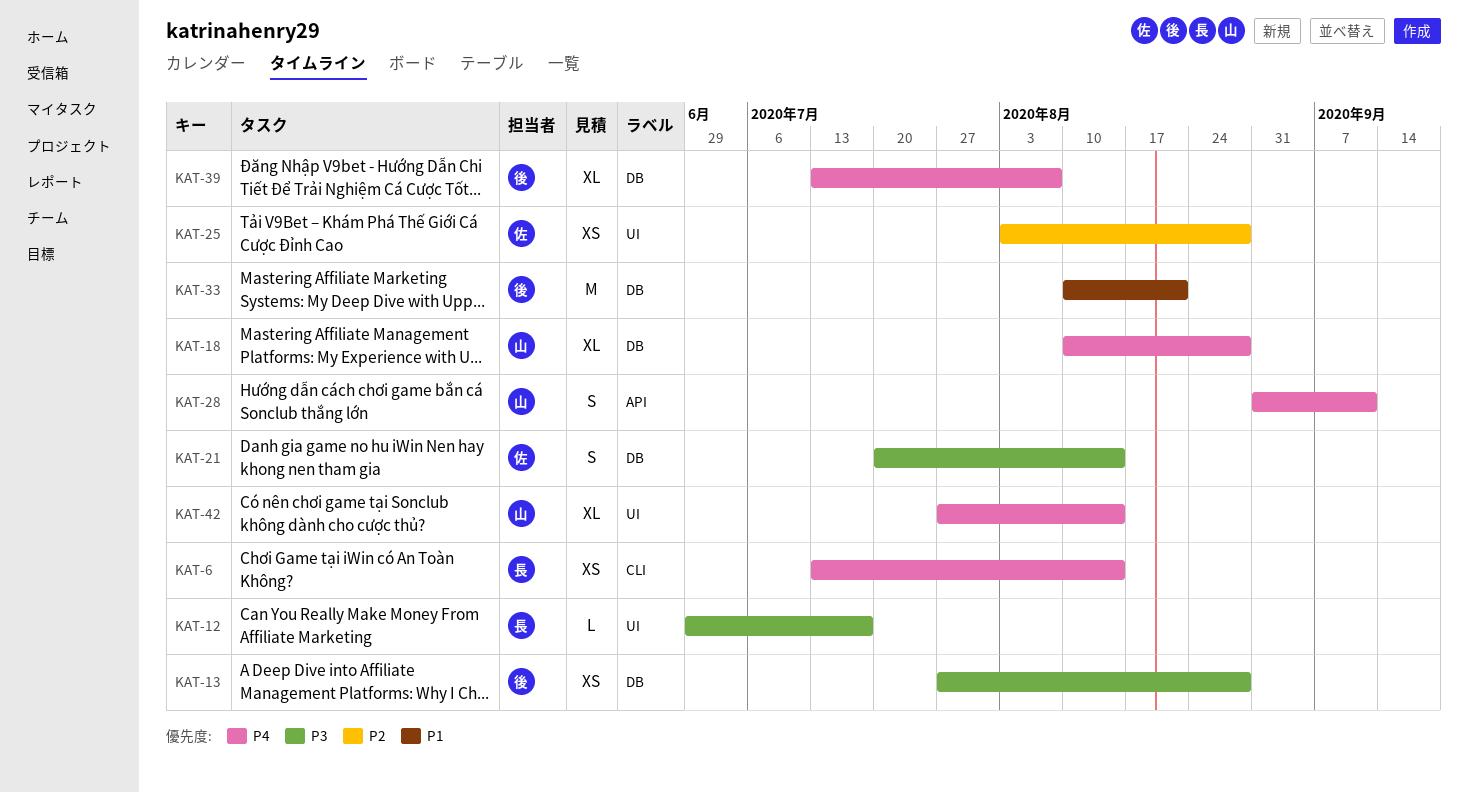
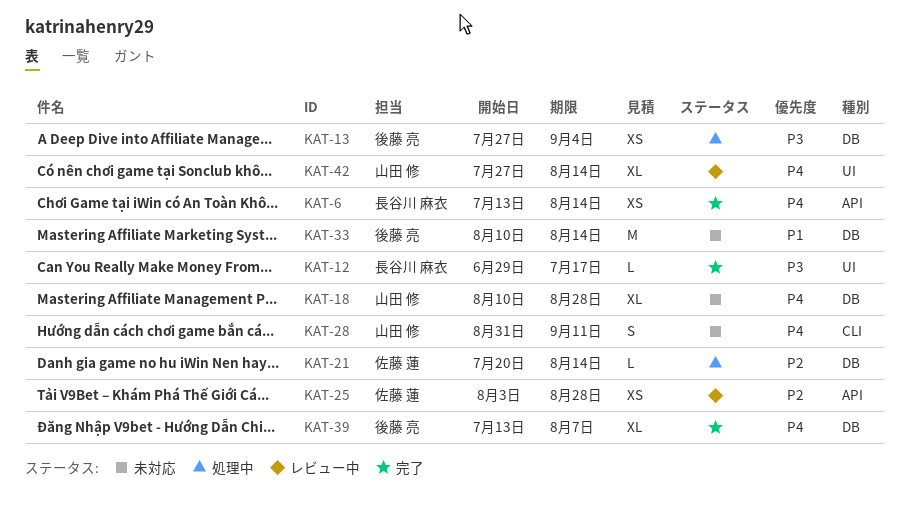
KAT-6, label: CLI -> API
KAT-13, due: Aug 28 -> Sep 4
KAT-21, priority: P3 -> P2
KAT-21, estimate: S -> L
KAT-25, label: UI -> API
KAT-28, label: API -> CLI
KAT-33, due: Aug 21 -> Aug 14

